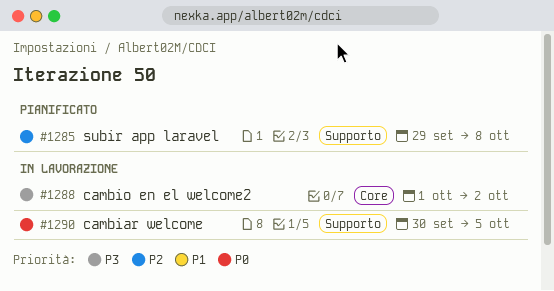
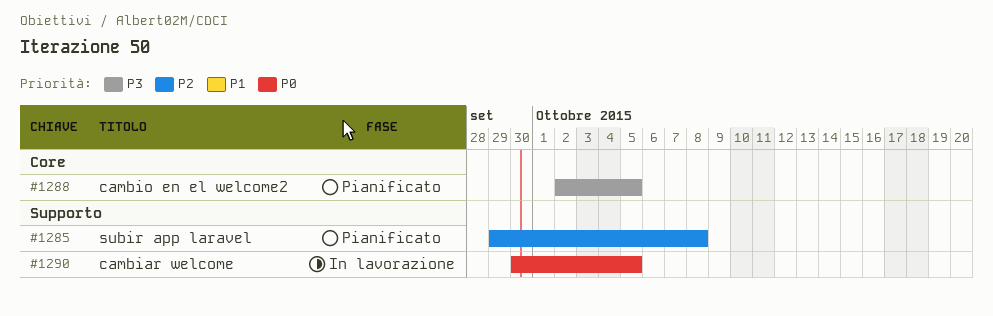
#1288, status: In lavorazione -> Pianificato
#1288, start: Oct 1 -> Oct 2
#1288, due: Oct 2 -> Oct 5

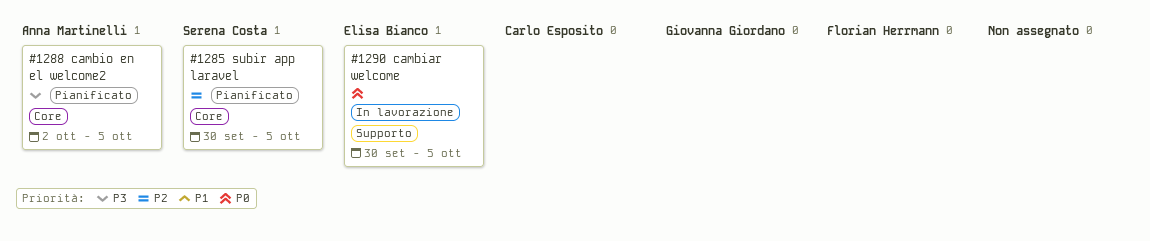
#1285, label: Supporto -> Core
#1285, start: Sep 29 -> Sep 30
#1285, due: Oct 8 -> Oct 5

